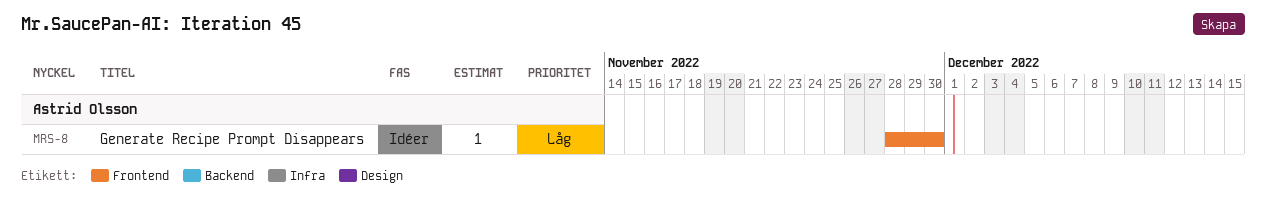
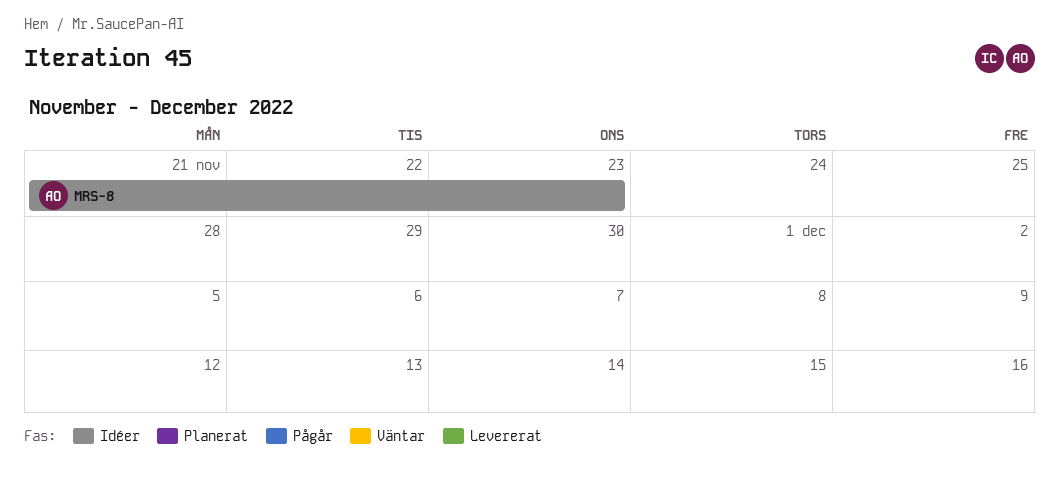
MRS-8, start: Nov 28 -> Nov 21
MRS-8, due: Nov 30 -> Nov 23

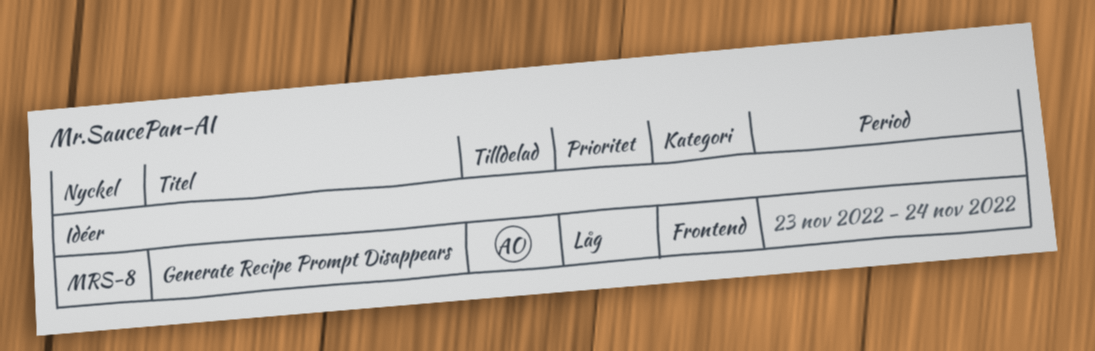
MRS-8, start: Nov 21 -> Nov 23
MRS-8, due: Nov 23 -> Nov 24

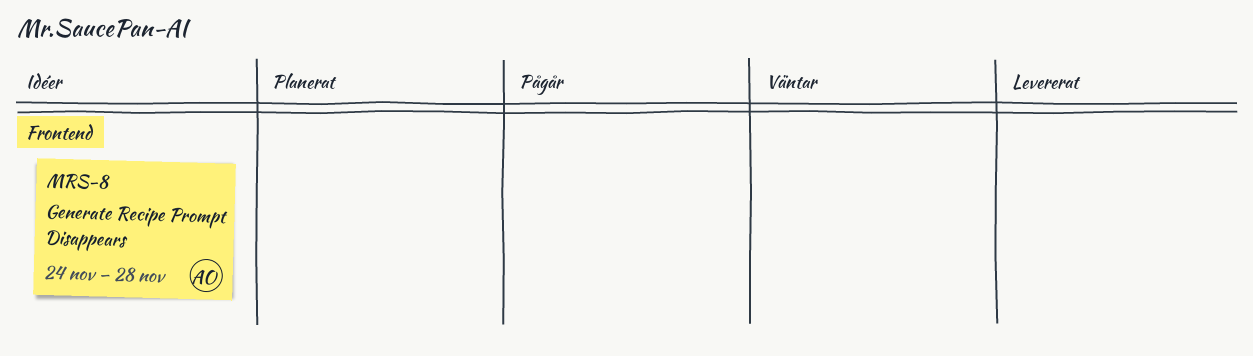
MRS-8, start: Nov 23 -> Nov 24
MRS-8, due: Nov 24 -> Nov 28

